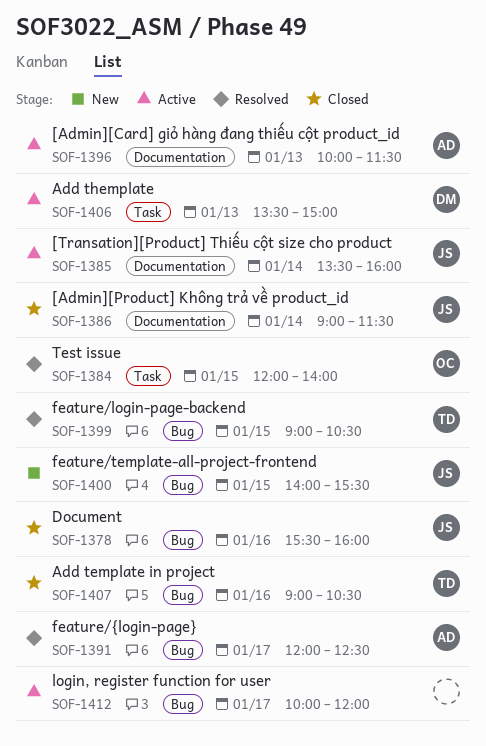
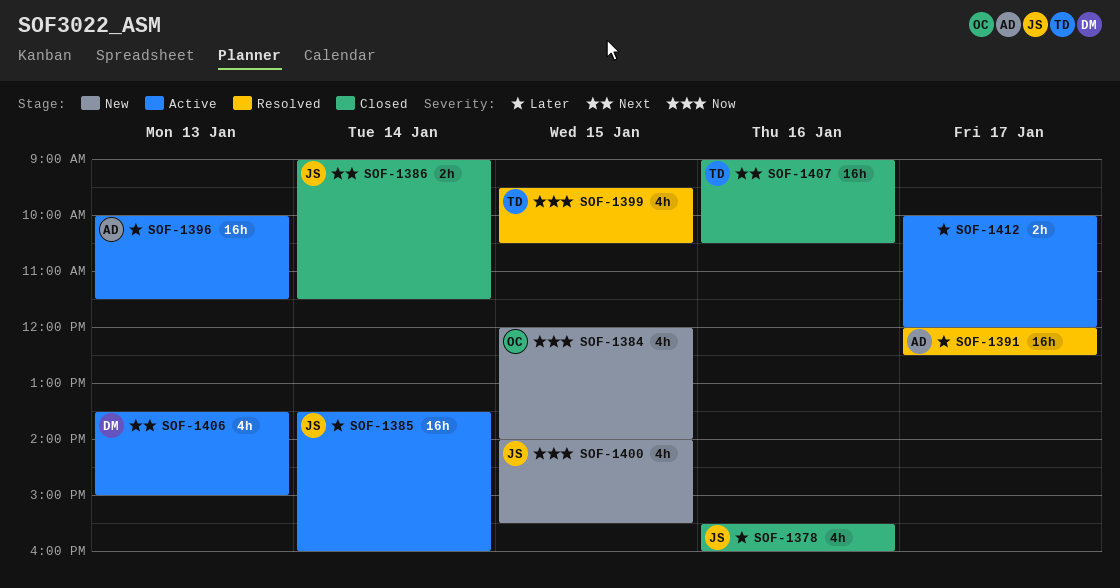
SOF-1384, status: Resolved -> New
SOF-1399, begins: 09:00 -> 09:30

